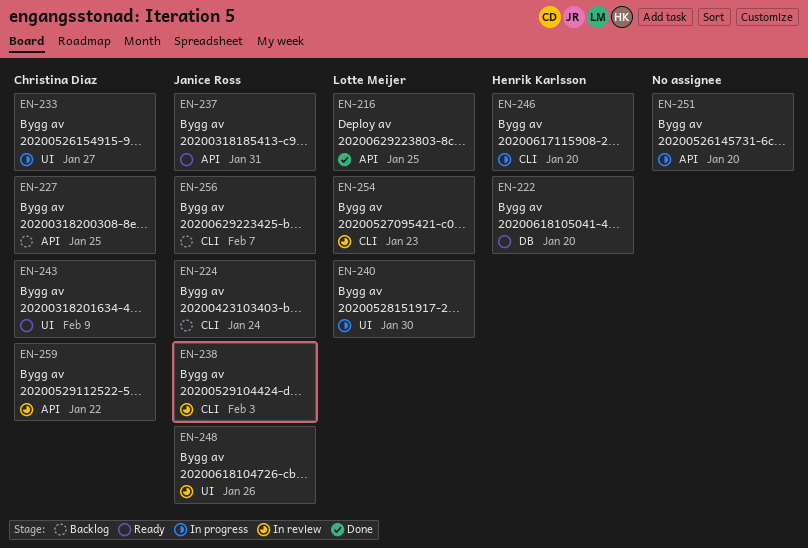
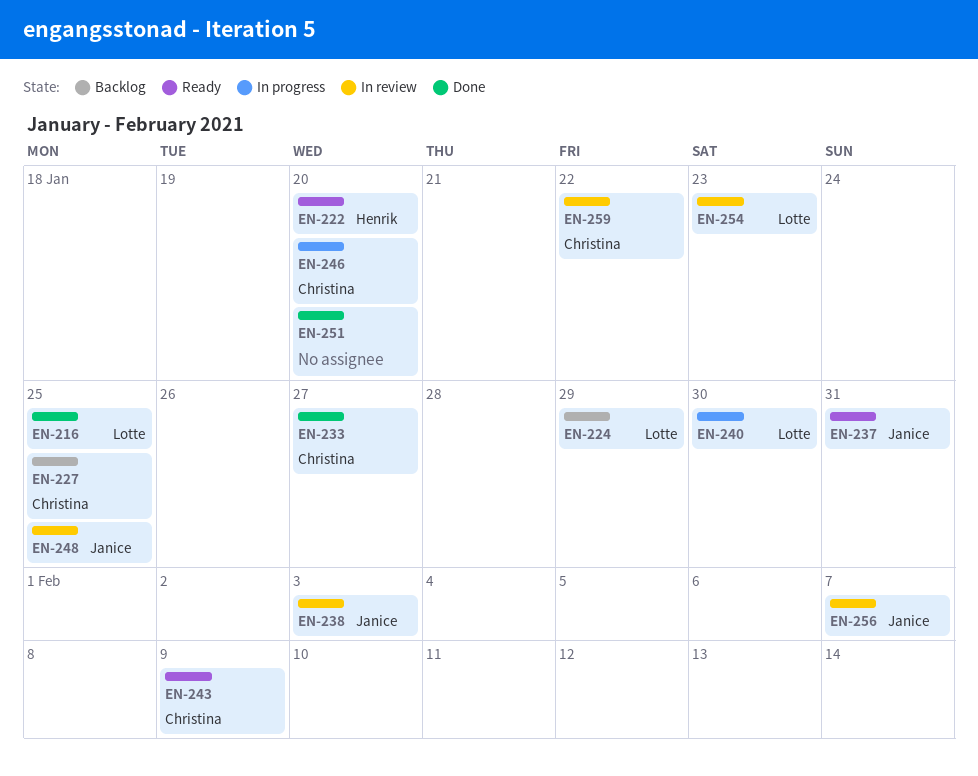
EN-224, owner: Janice Ross -> Lotte Meijer
EN-224, due: Jan 24 -> Jan 29
EN-233, status: In progress -> Done
EN-246, owner: Henrik Karlsson -> Christina Diaz
EN-248, due: Jan 26 -> Jan 25
EN-251, status: In progress -> Done
EN-256, status: Backlog -> In review

